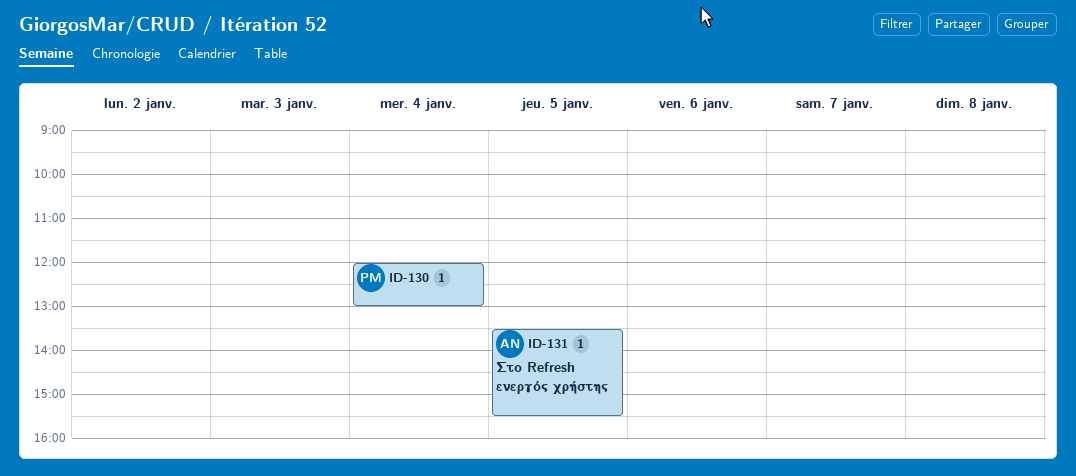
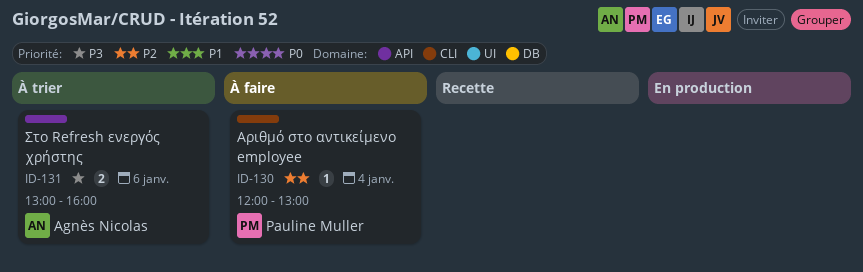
ID-131, estimate: 1 -> 2
ID-131, day: Jan 5 -> Jan 6
ID-131, begins: 13:30 -> 13:00
ID-131, ends: 15:30 -> 16:00

